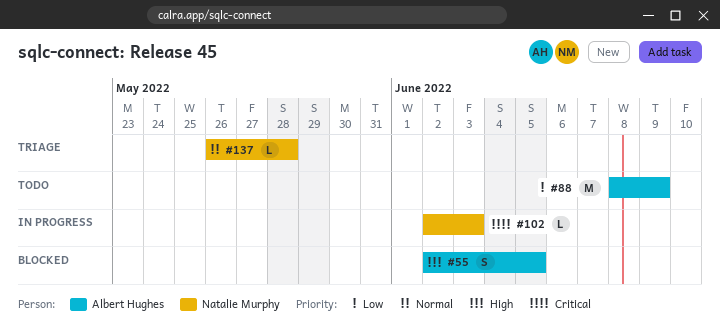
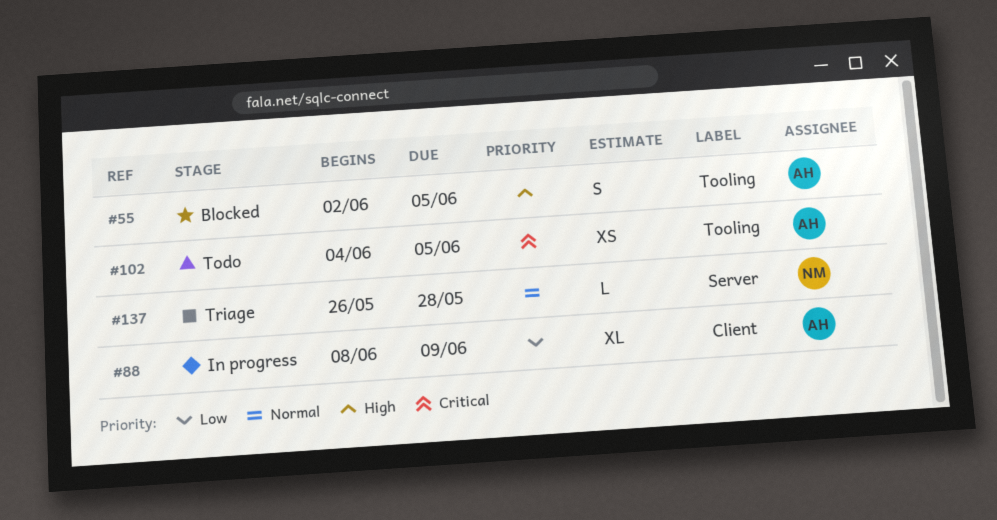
#88, status: Todo -> In progress
#88, estimate: M -> XL
#102, status: In progress -> Todo
#102, owner: Natalie Murphy -> Albert Hughes
#102, estimate: L -> XS
#102, start: Jun 2 -> Jun 4
#102, due: Jun 3 -> Jun 5

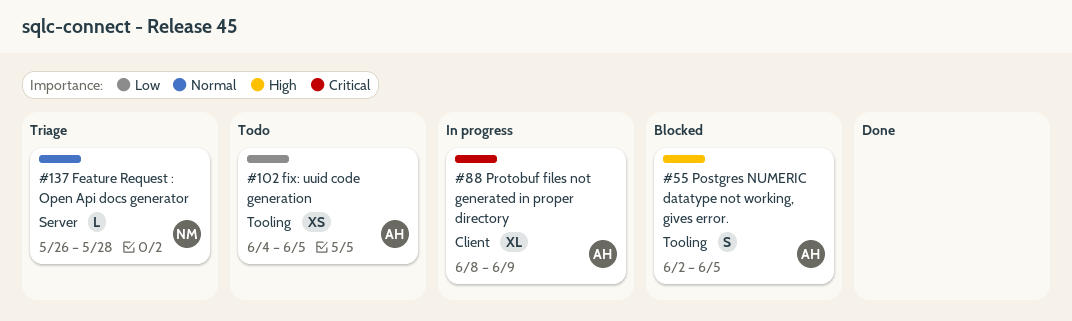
#88, priority: Low -> Critical
#102, priority: Critical -> Low

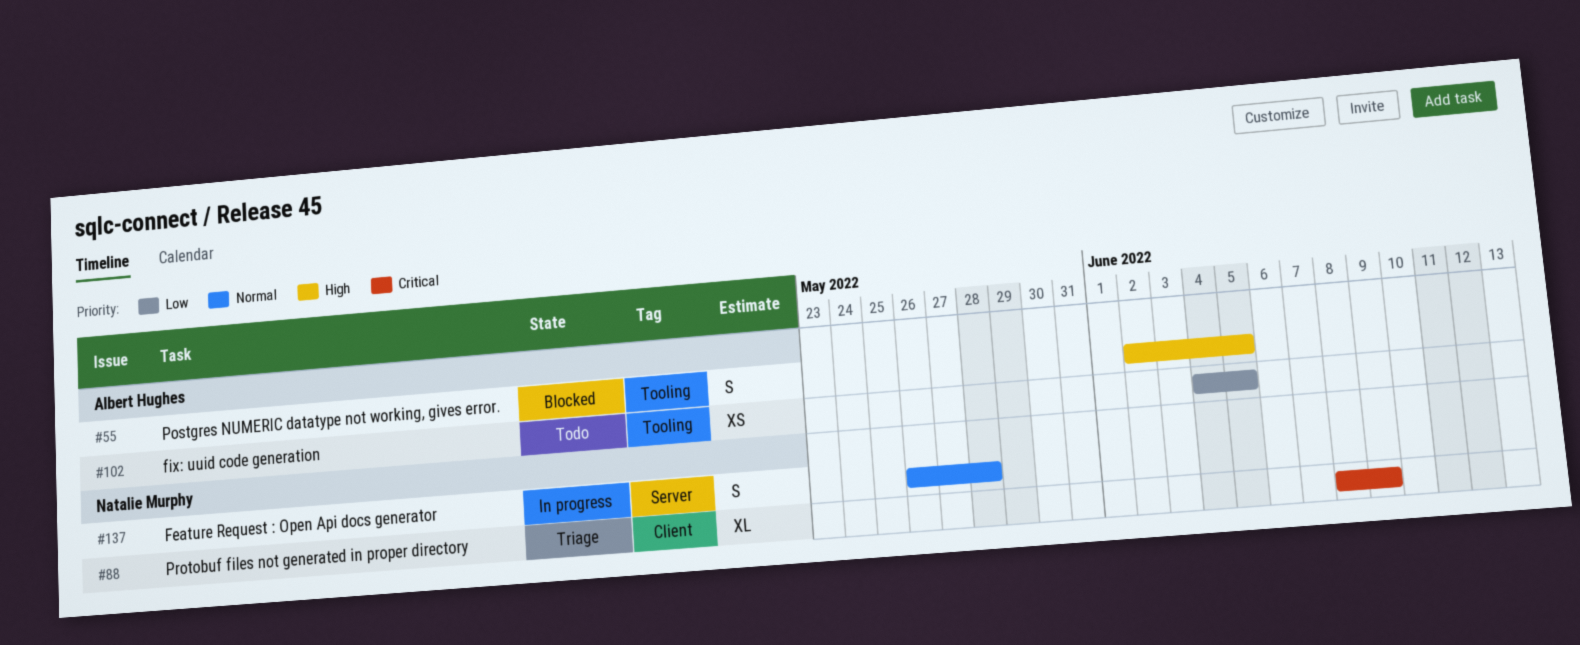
#88, status: In progress -> Triage
#88, owner: Albert Hughes -> Natalie Murphy
#137, status: Triage -> In progress
#137, estimate: L -> S

